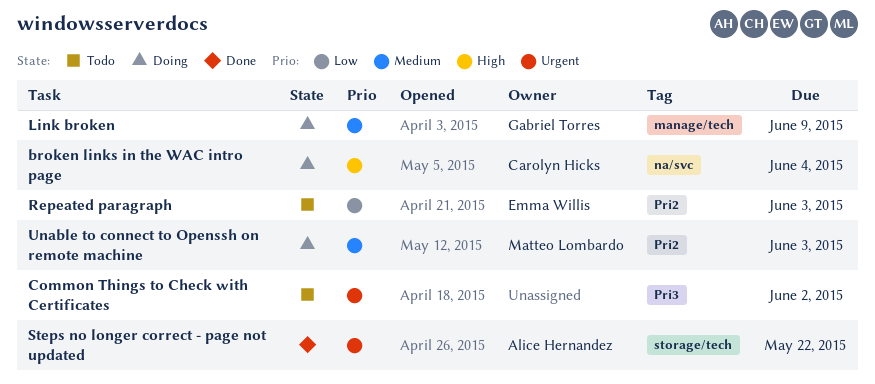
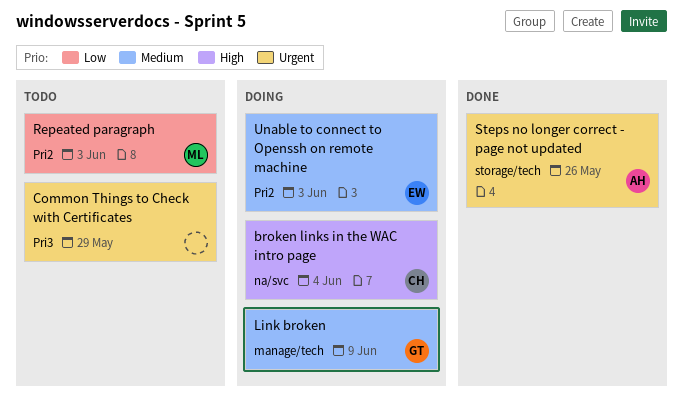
Common Things to Check with Certificates, due: Jun 2 -> May 29
Repeated paragraph, owner: Emma Willis -> Matteo Lombardo
Steps no longer correct - page not updated, due: May 22 -> May 26
Unable to connect to Openssh on remote machine, owner: Matteo Lombardo -> Emma Willis

